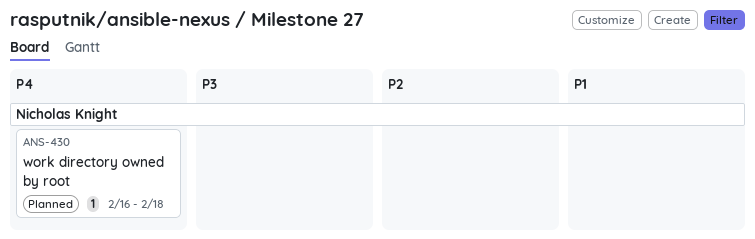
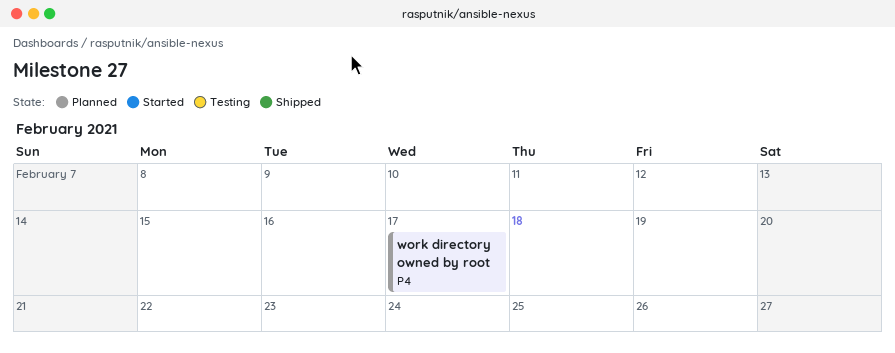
work directory owned by root, due: Feb 18 -> Feb 17

